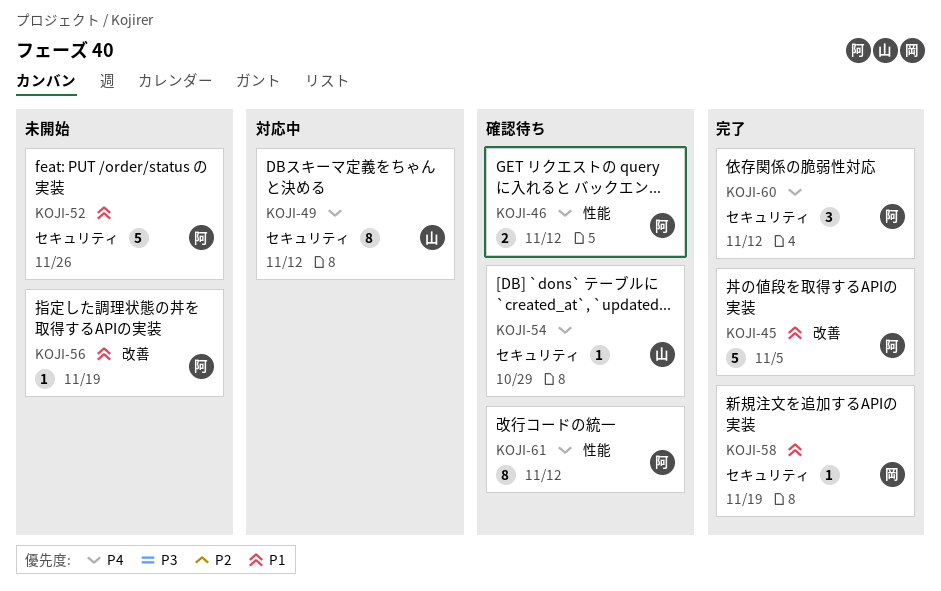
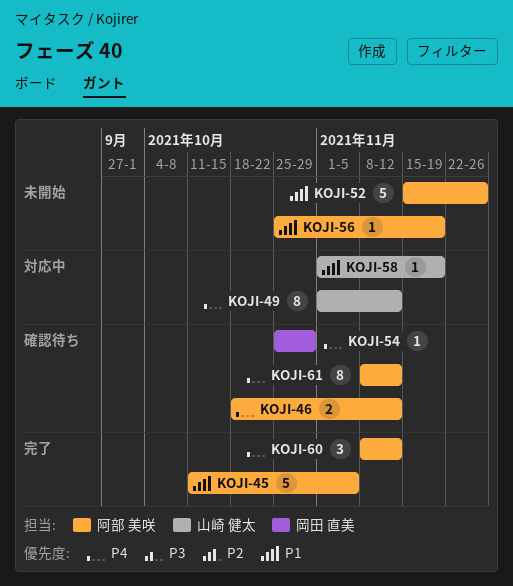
KOJI-54, owner: 山崎 健太 -> 岡田 直美
KOJI-58, status: 完了 -> 対応中
KOJI-58, owner: 岡田 直美 -> 山崎 健太

